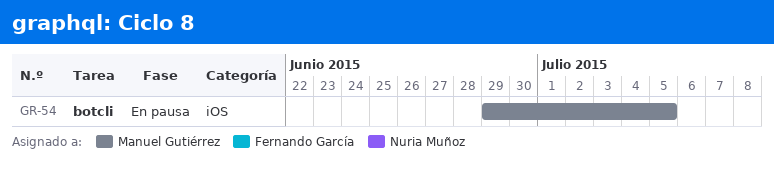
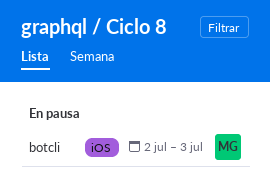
botcli, start: Jun 29 -> Jul 2
botcli, due: Jul 5 -> Jul 3

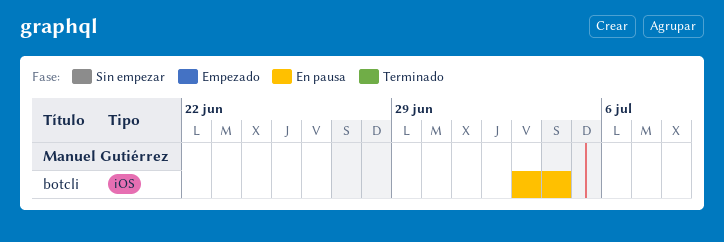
botcli, start: Jul 2 -> Jul 3
botcli, due: Jul 3 -> Jul 4

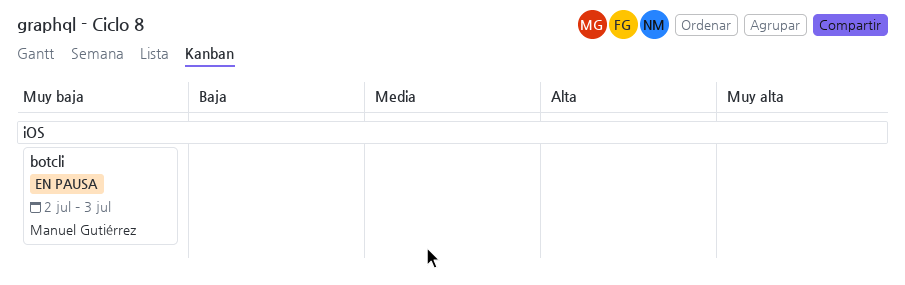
botcli, start: Jul 3 -> Jul 2
botcli, due: Jul 4 -> Jul 3

